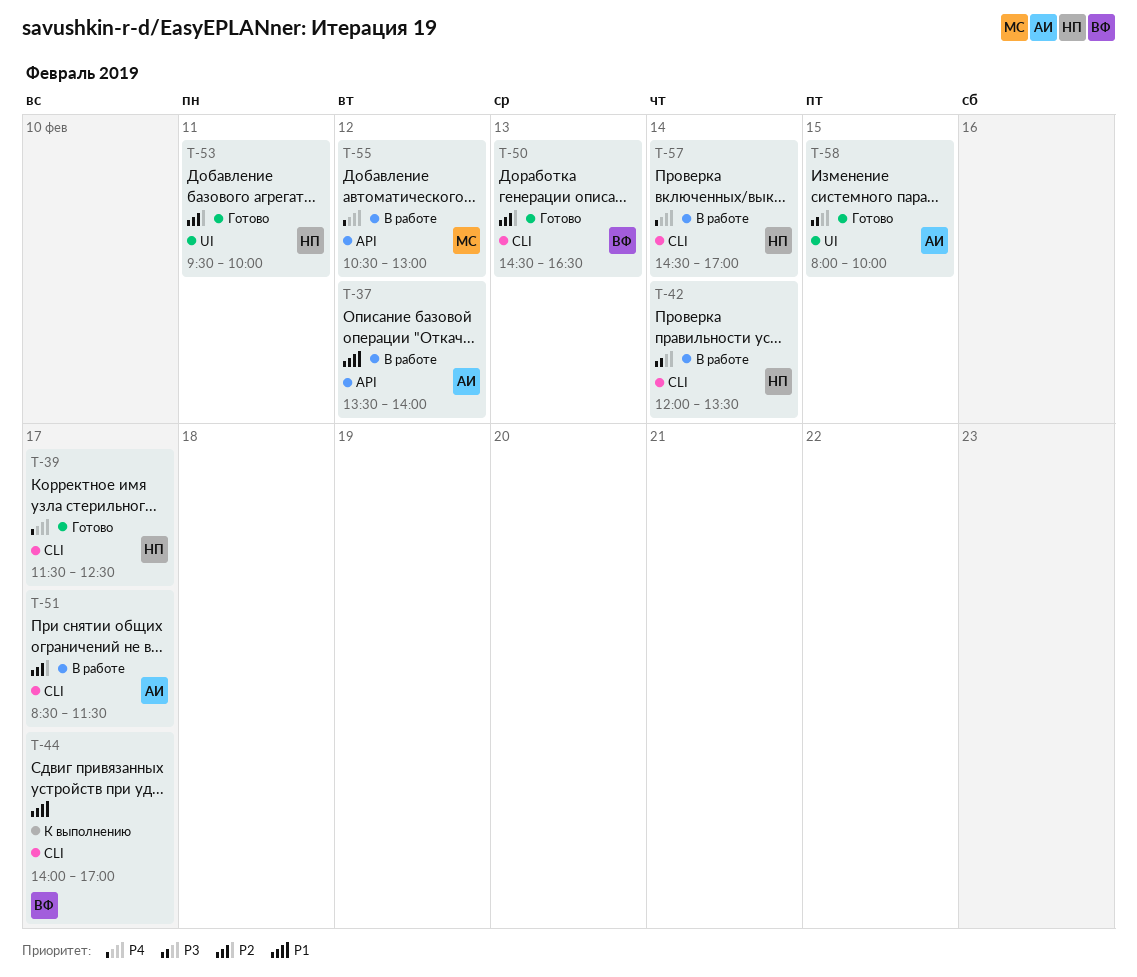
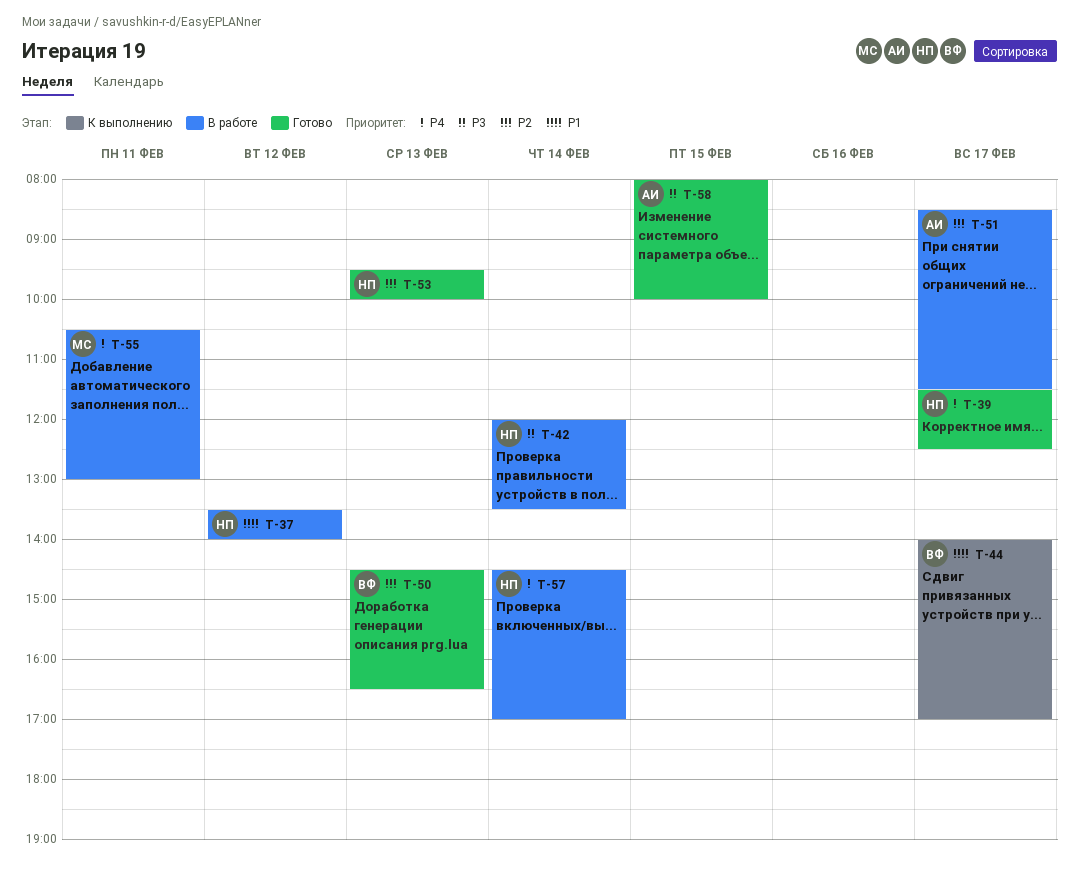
T-37, owner: АИ -> НП
T-53, day: Feb 11 -> Feb 13
T-55, day: Feb 12 -> Feb 11

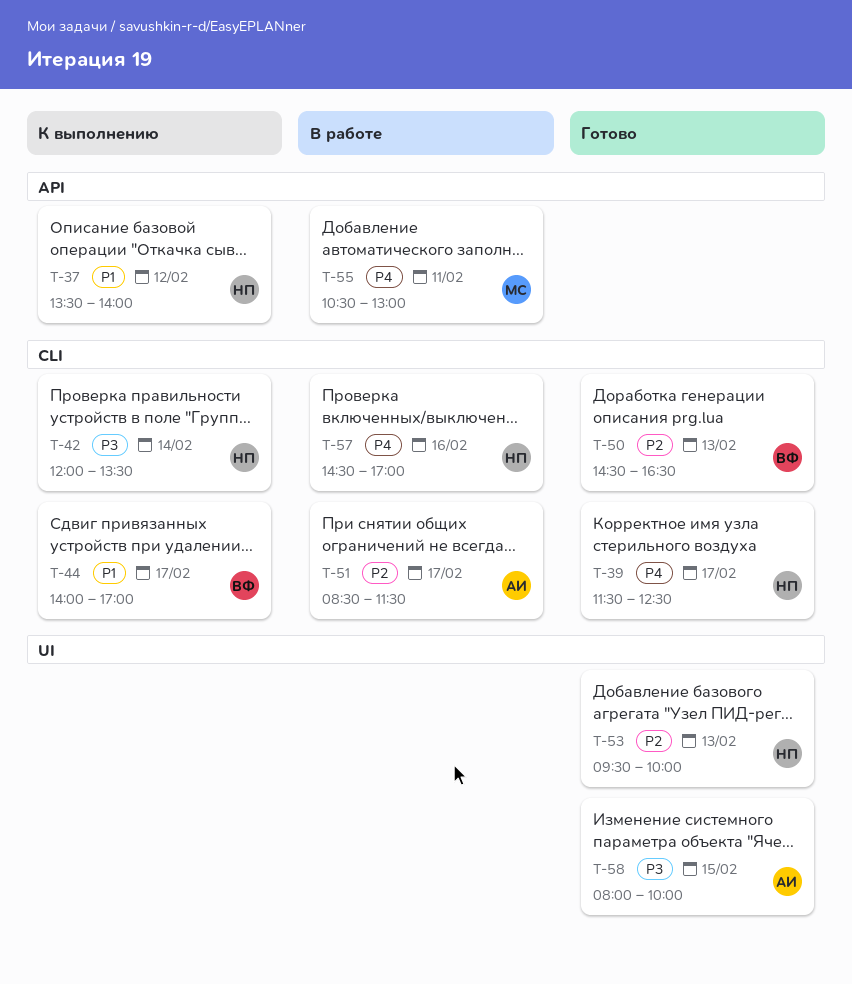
T-37, status: В работе -> К выполнению
T-42, status: В работе -> К выполнению
T-57, day: Feb 14 -> Feb 16

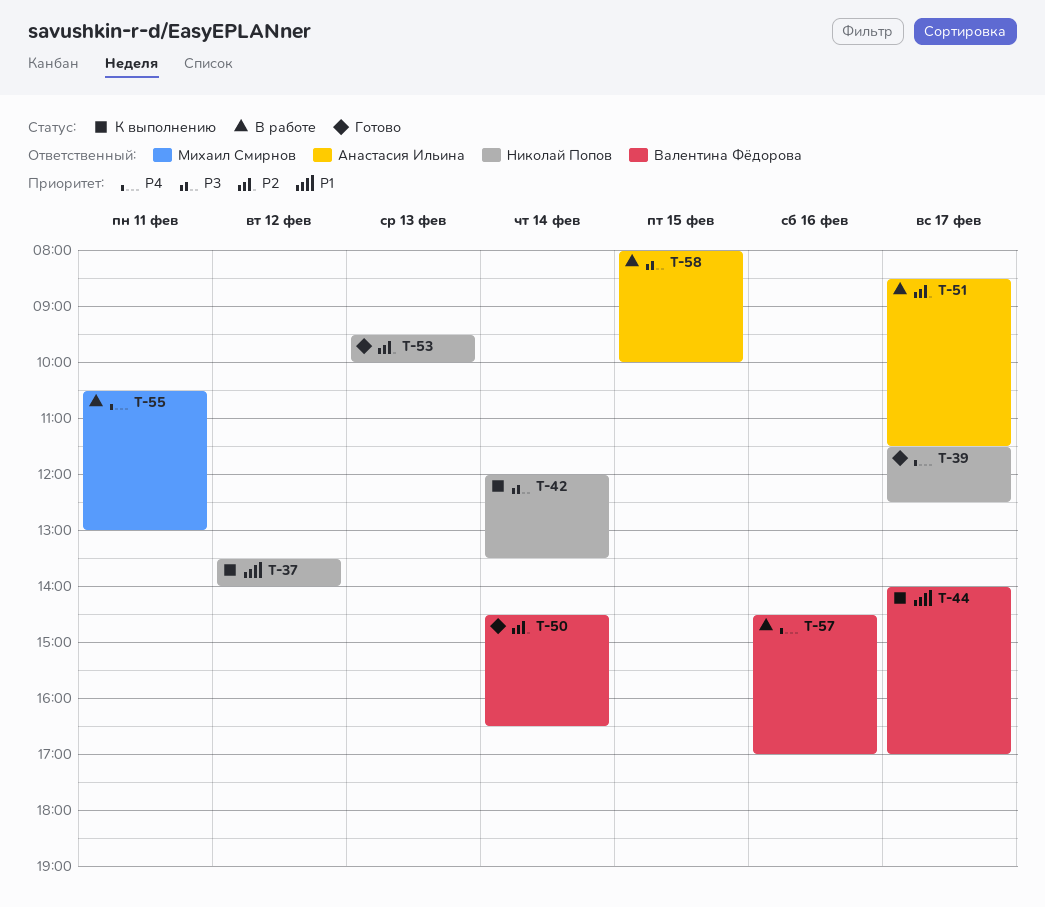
T-50, day: Feb 13 -> Feb 14
T-57, owner: Николай Попов -> Валентина Фёдорова
T-58, status: Готово -> В работе

